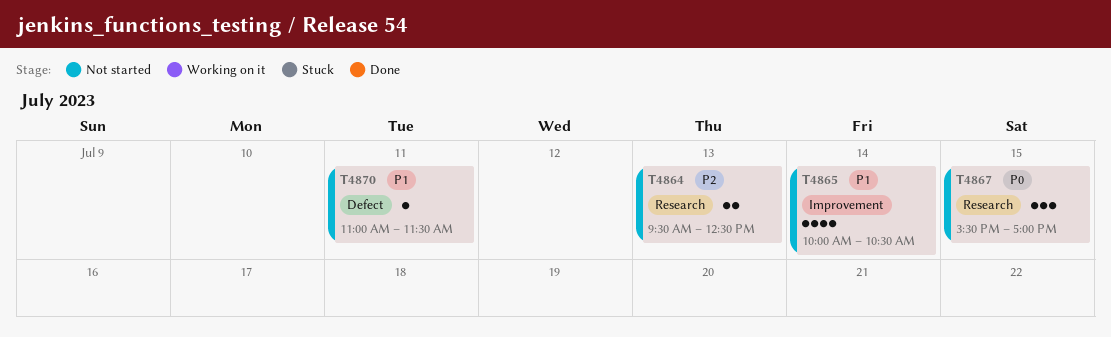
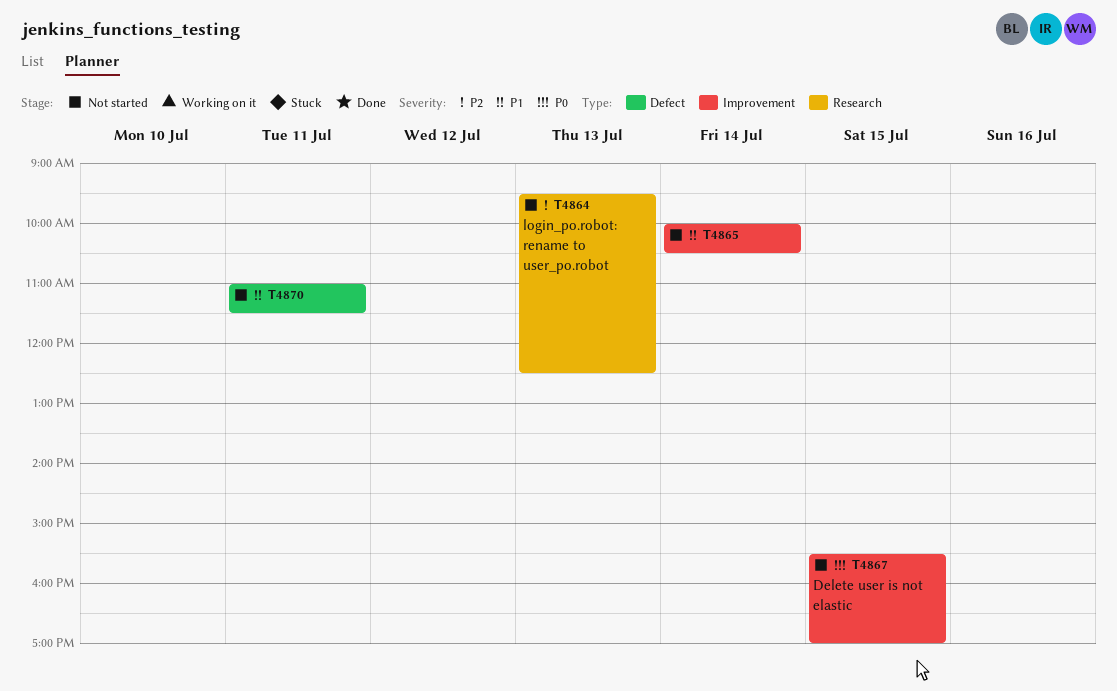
T4867, label: Research -> Improvement

